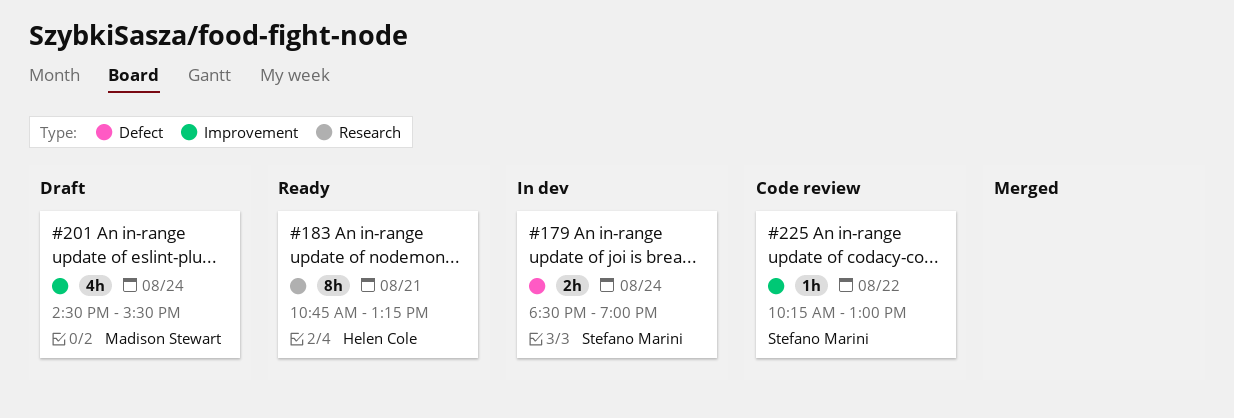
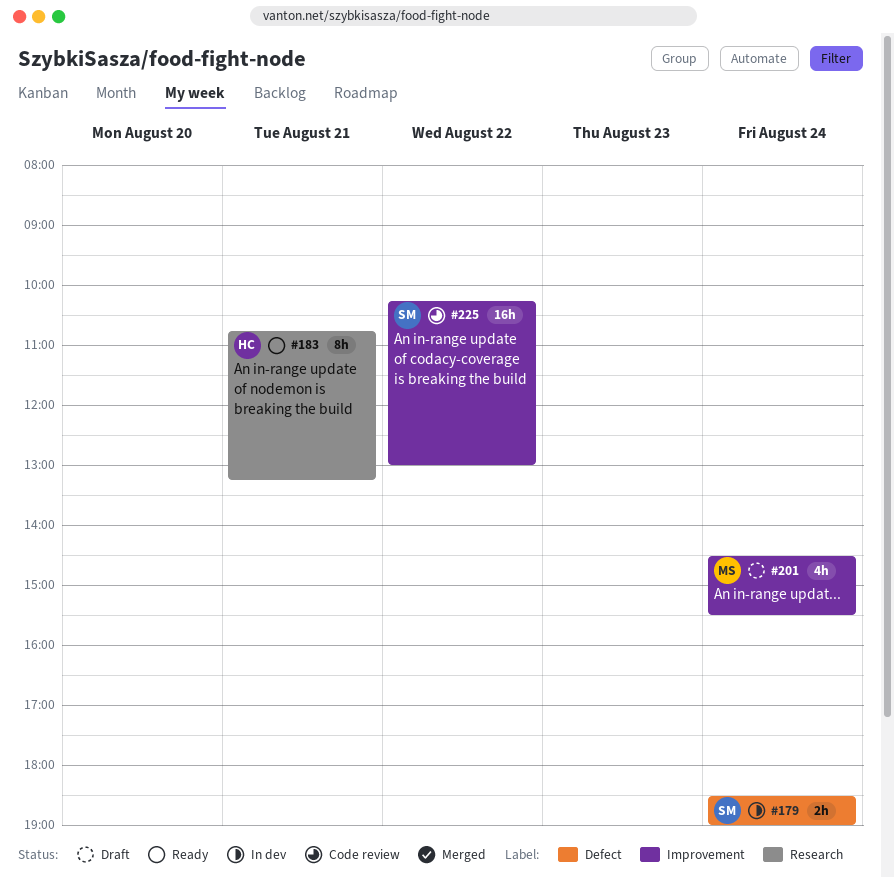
#225, estimate: 1h -> 16h

